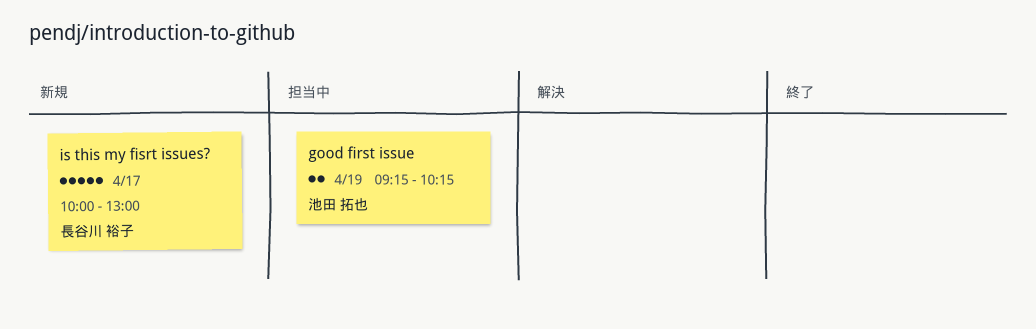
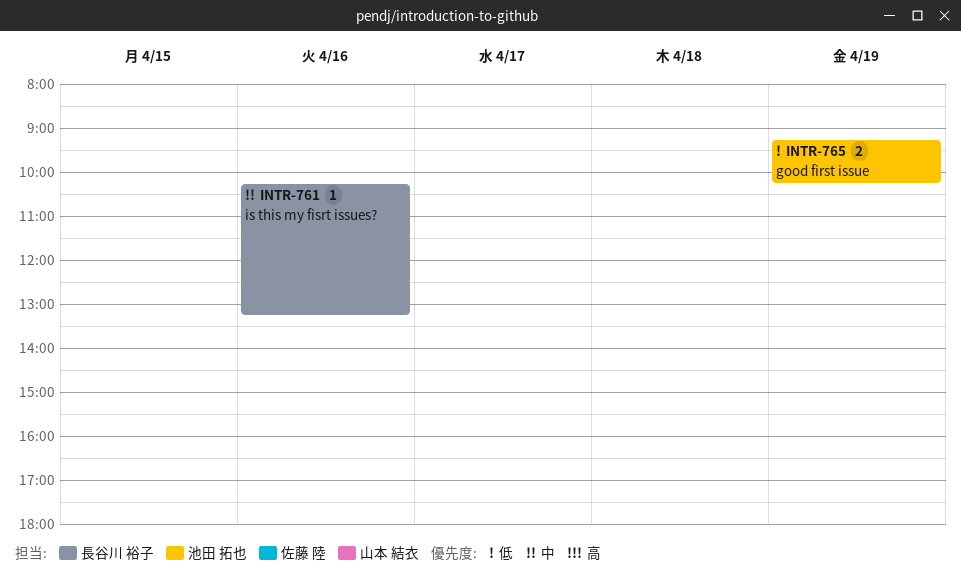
is this my fisrt issues?, estimate: 5 -> 1
is this my fisrt issues?, day: Apr 17 -> Apr 16
is this my fisrt issues?, begins: 10:00 -> 10:15
is this my fisrt issues?, ends: 13:00 -> 13:15

